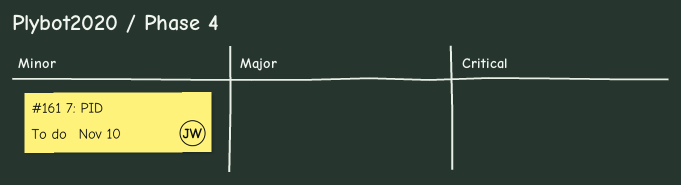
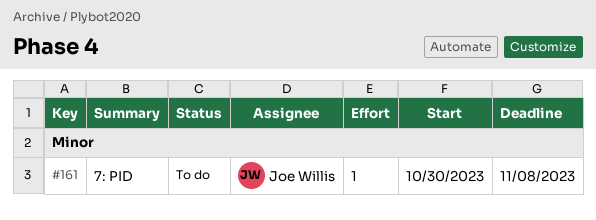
#161, due: Nov 10 -> Nov 8

